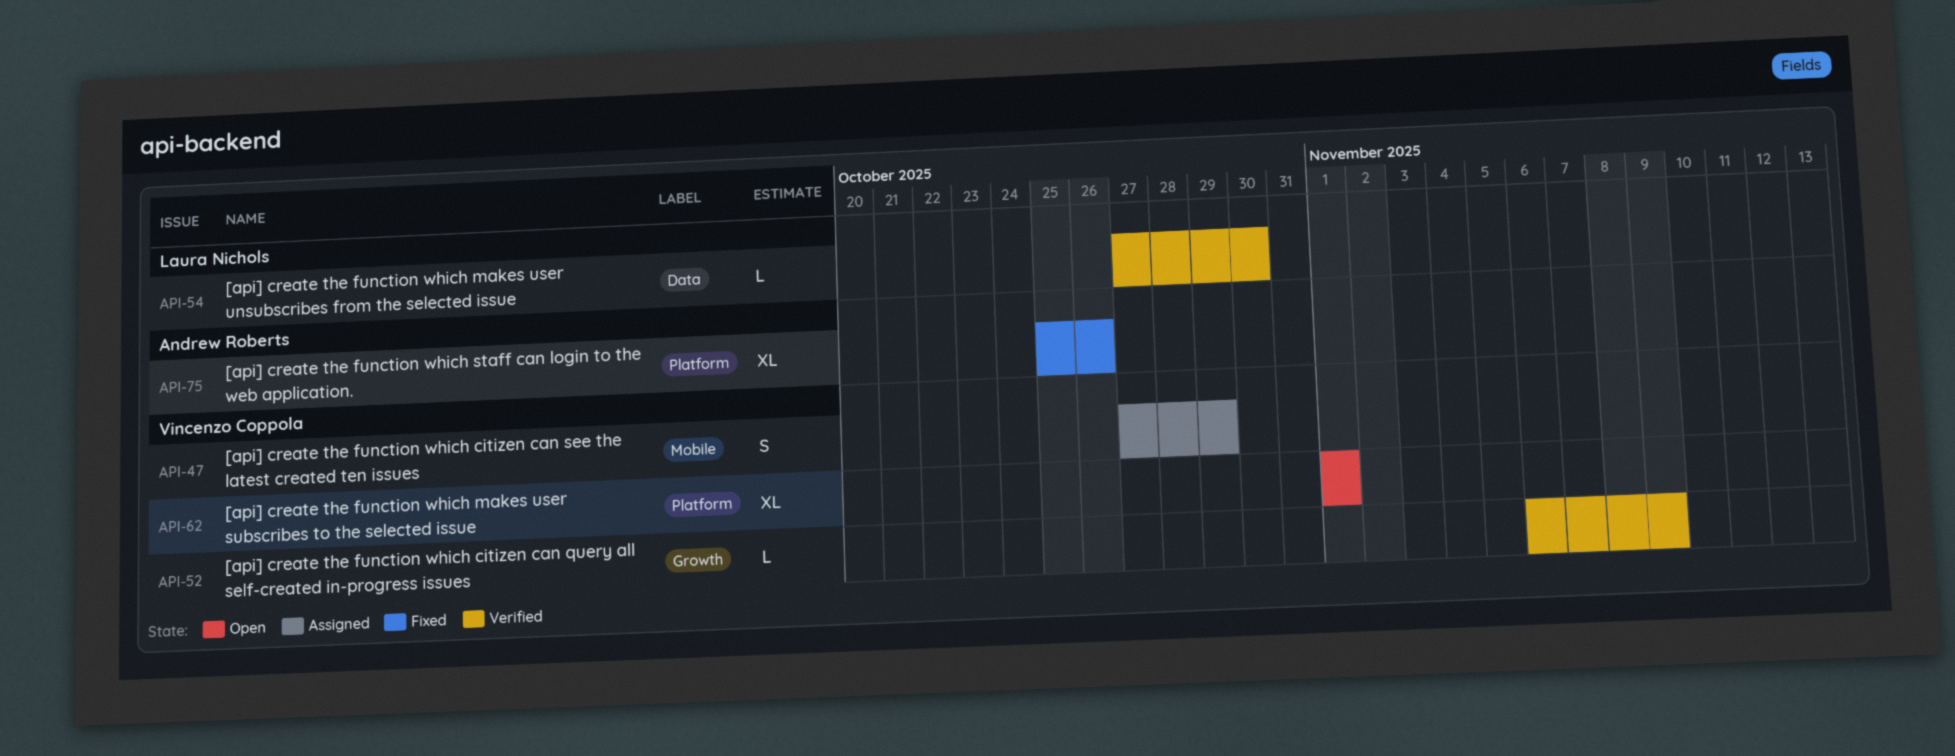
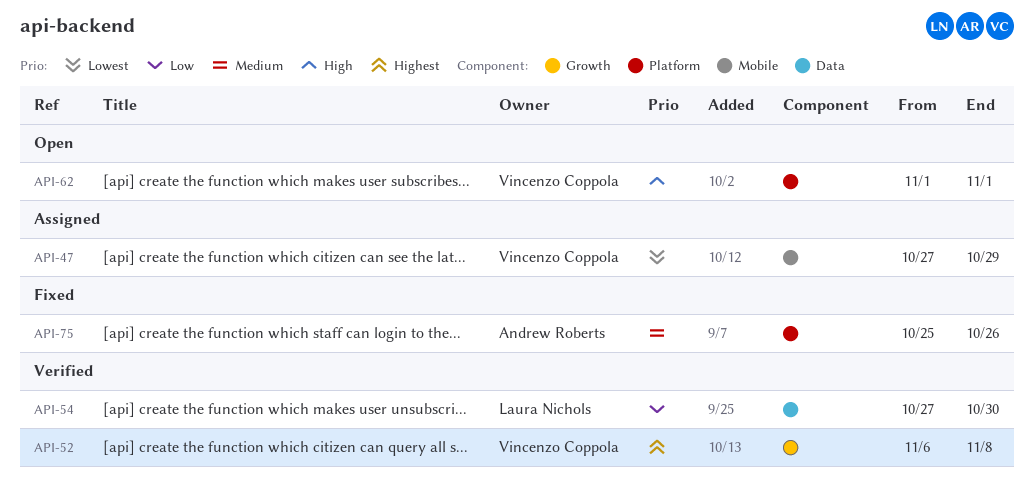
API-52, due: Nov 9 -> Nov 8

